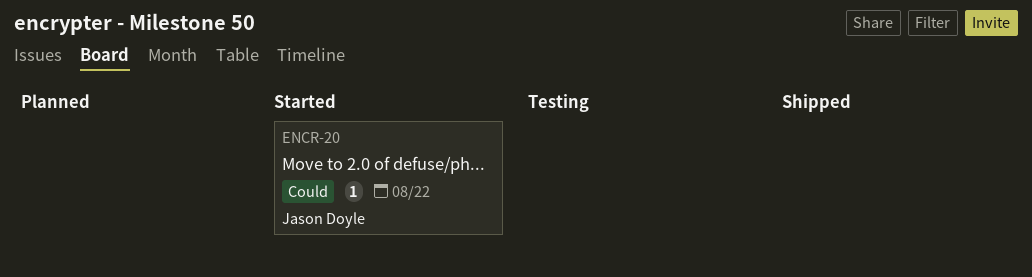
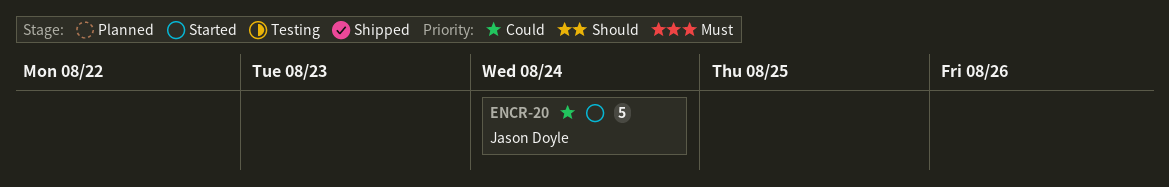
ENCR-20, estimate: 1 -> 5
ENCR-20, due: Aug 22 -> Aug 24

